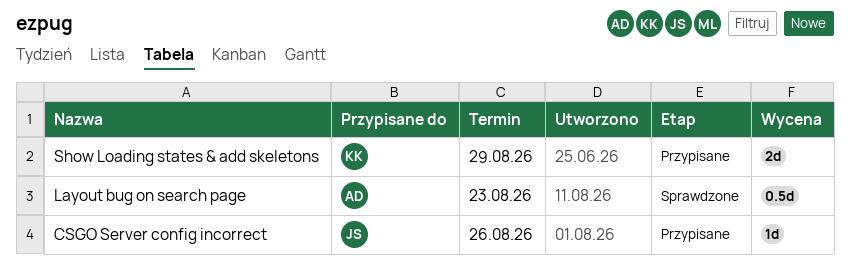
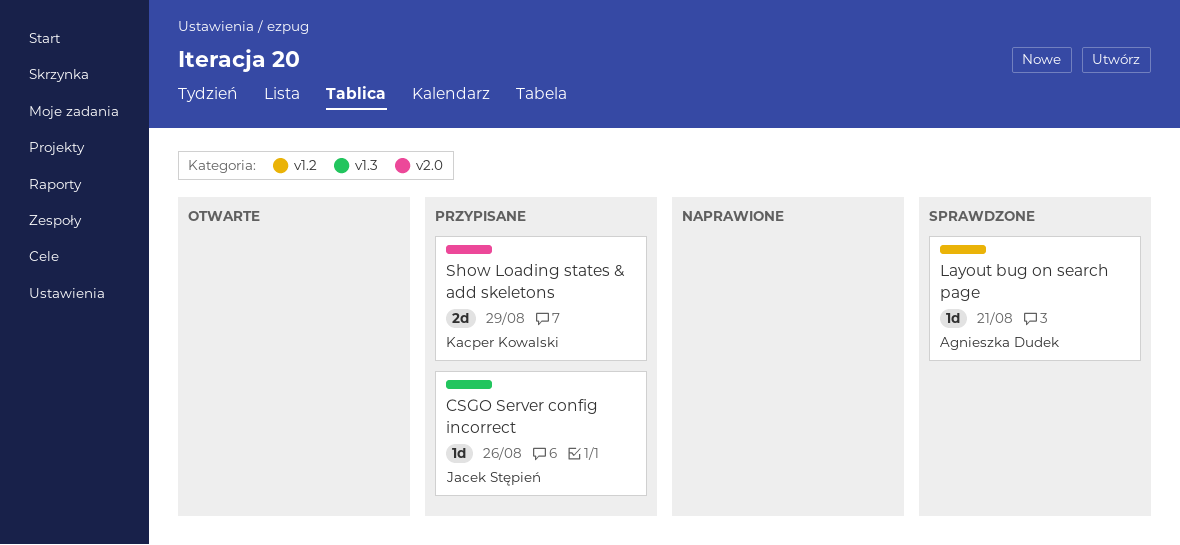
Layout bug on search page, estimate: 0.5d -> 1d
Layout bug on search page, due: Aug 23 -> Aug 21

